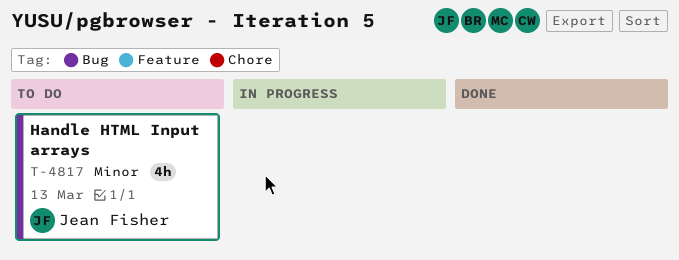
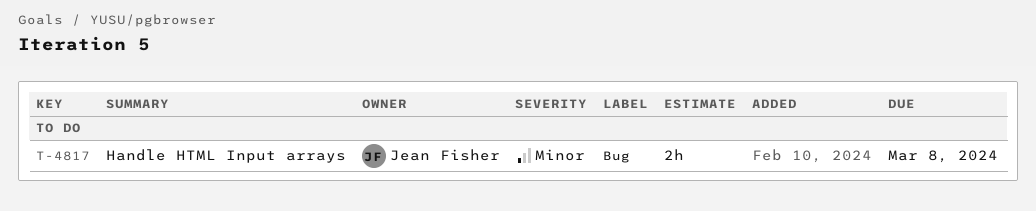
T-4817, estimate: 4h -> 2h
T-4817, due: Mar 13 -> Mar 8

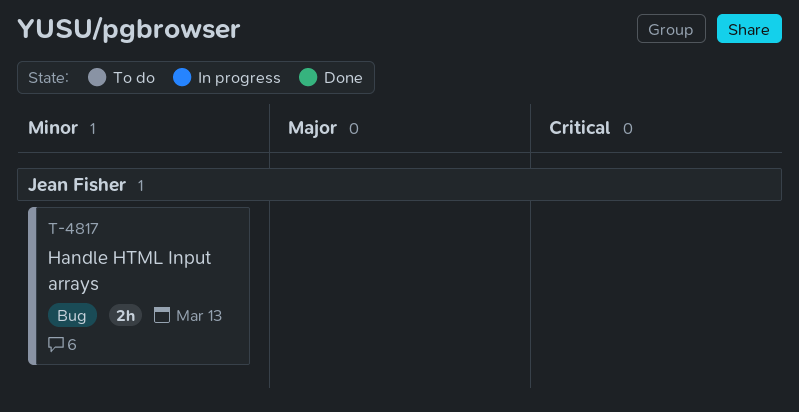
T-4817, due: Mar 8 -> Mar 13

